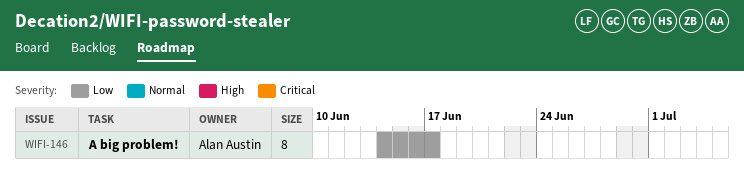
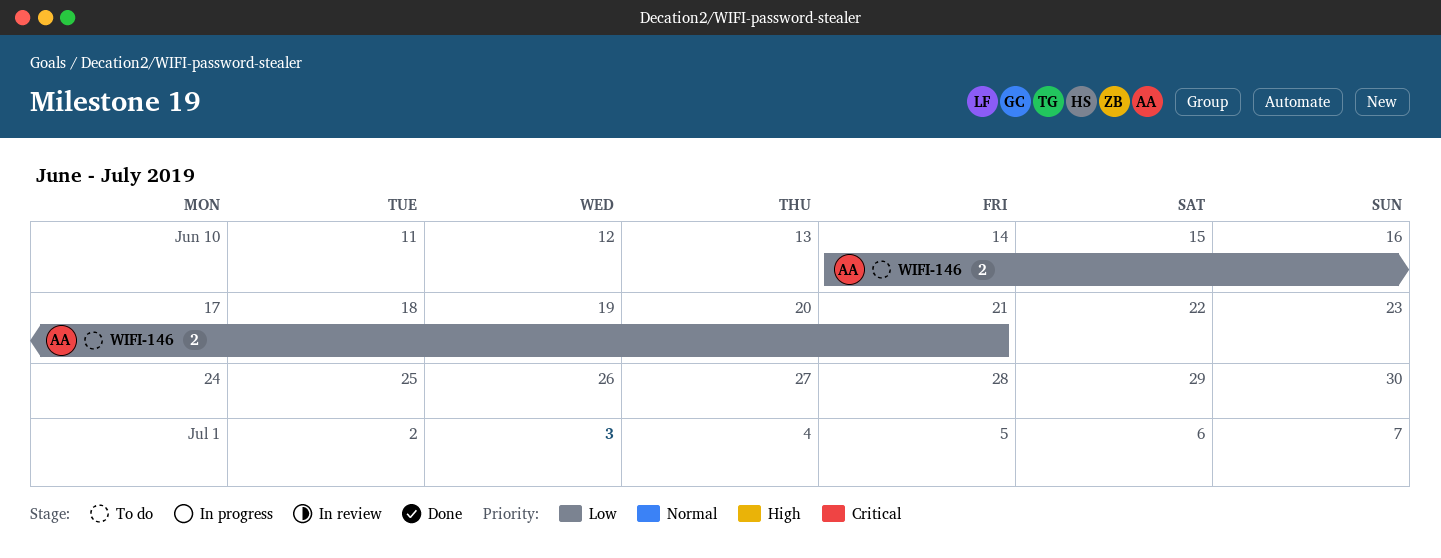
WIFI-146, estimate: 8 -> 2
WIFI-146, due: Jun 17 -> Jun 21

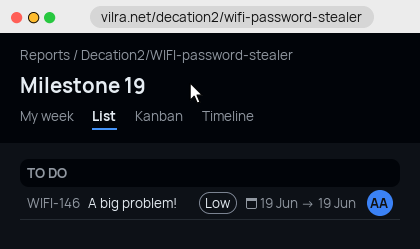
WIFI-146, start: Jun 14 -> Jun 19
WIFI-146, due: Jun 21 -> Jun 19

